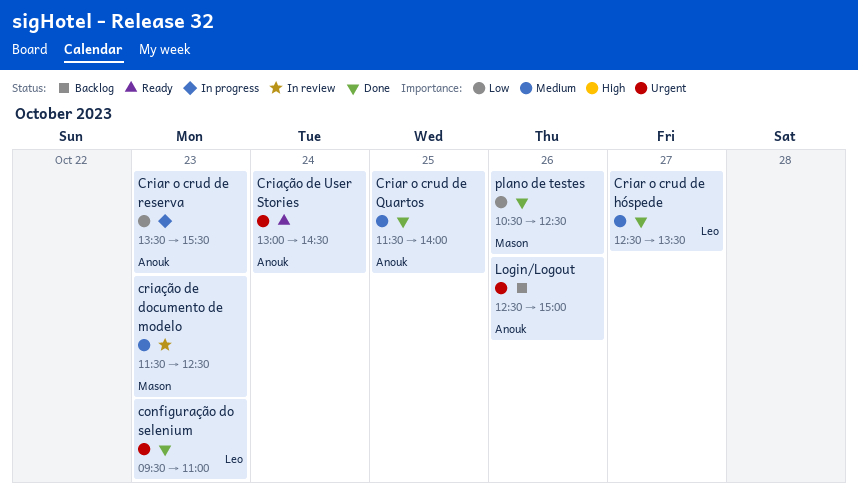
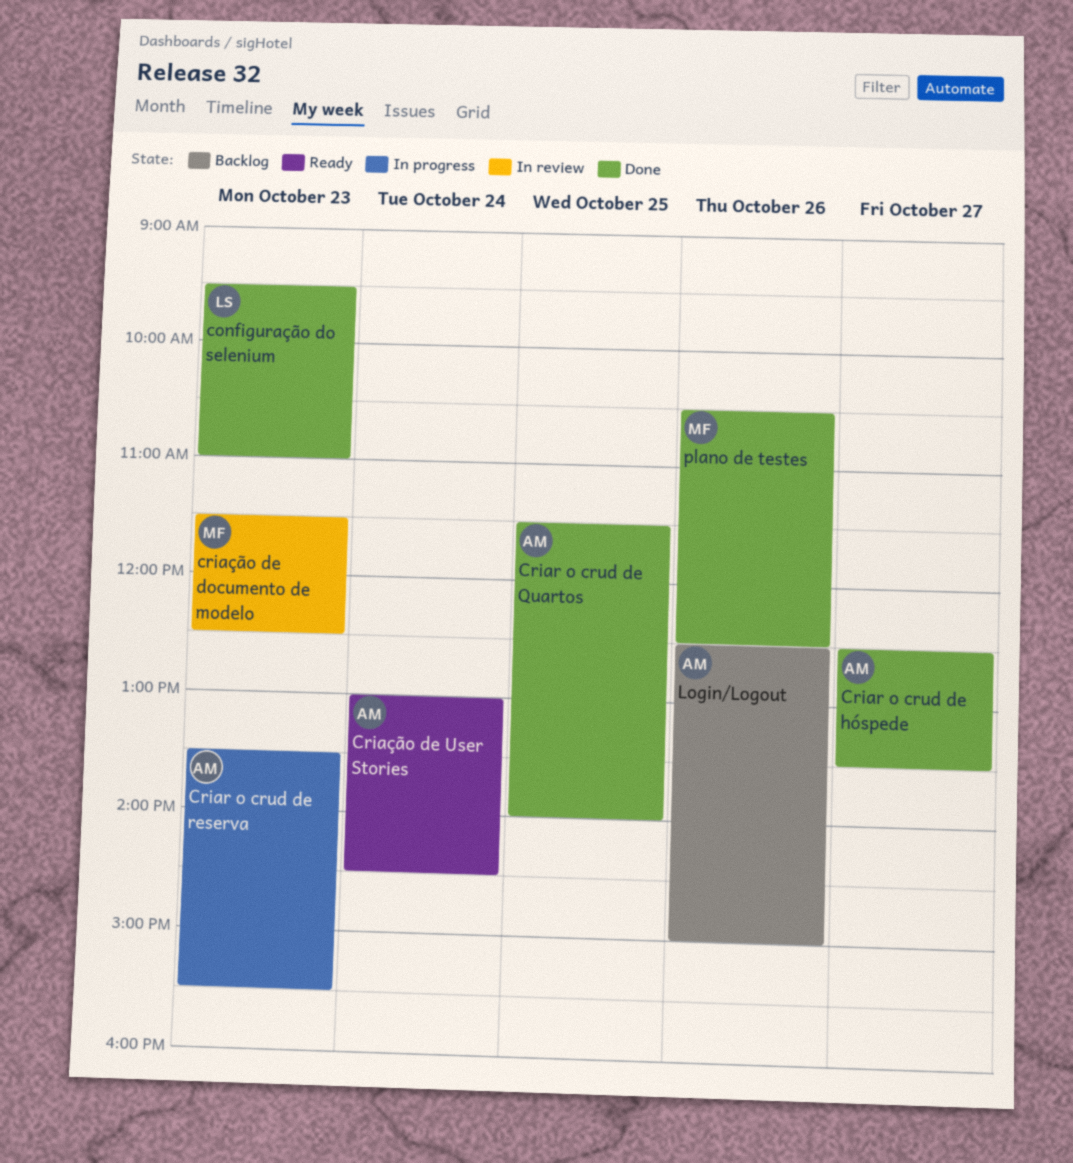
Criar o crud de hóspede, owner: Leo -> Anouk

